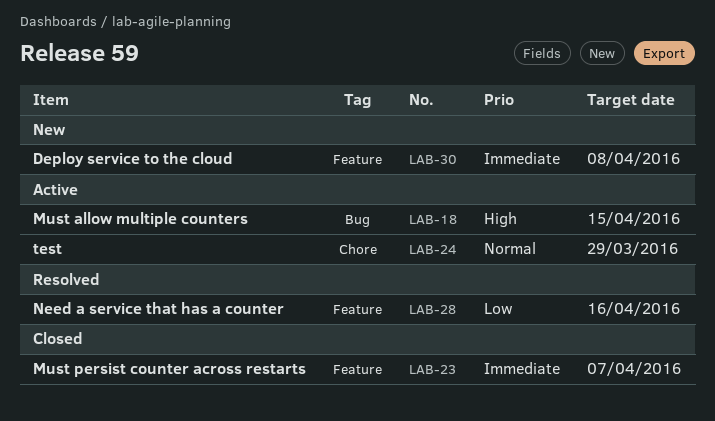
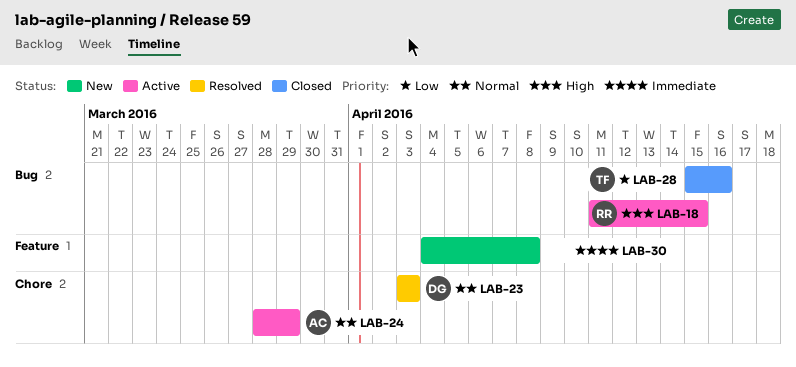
LAB-23, status: Closed -> Resolved
LAB-23, priority: Immediate -> Normal
LAB-23, label: Feature -> Chore
LAB-23, due: Apr 7 -> Apr 3
LAB-28, status: Resolved -> Closed
LAB-28, label: Feature -> Bug

